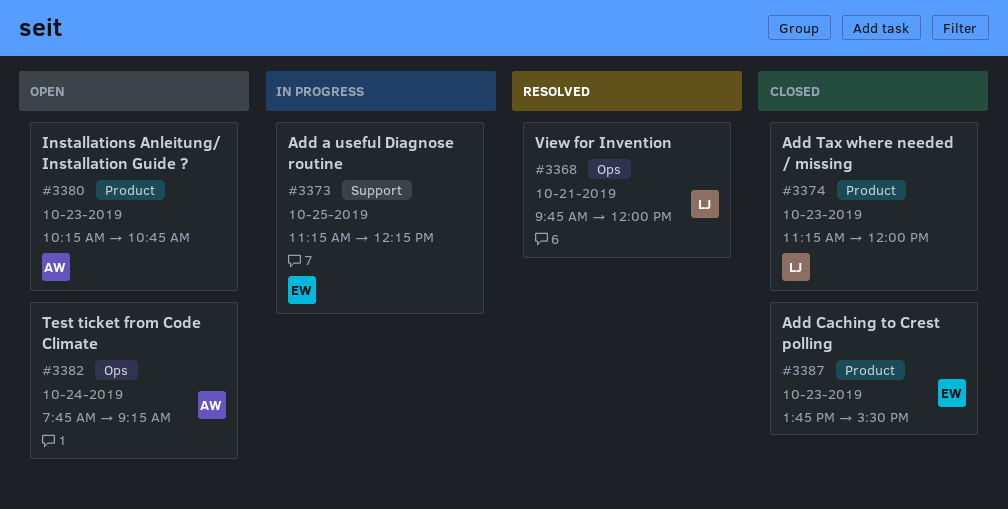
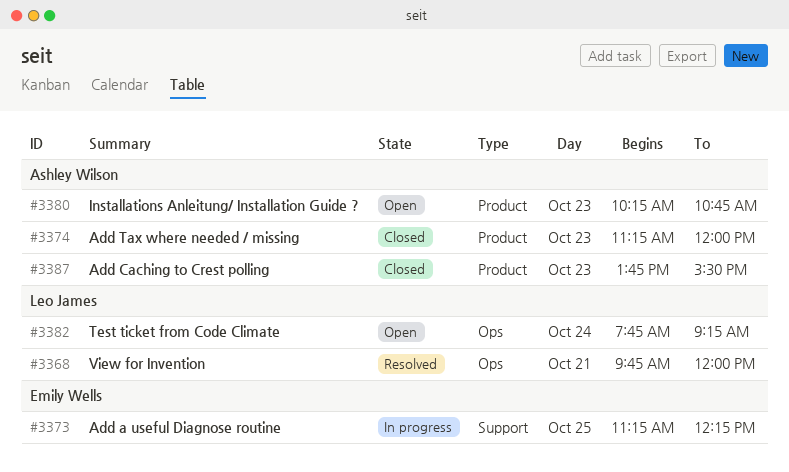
#3374, owner: Leo James -> Ashley Wilson
#3382, owner: Ashley Wilson -> Leo James
#3387, owner: Emily Wells -> Ashley Wilson

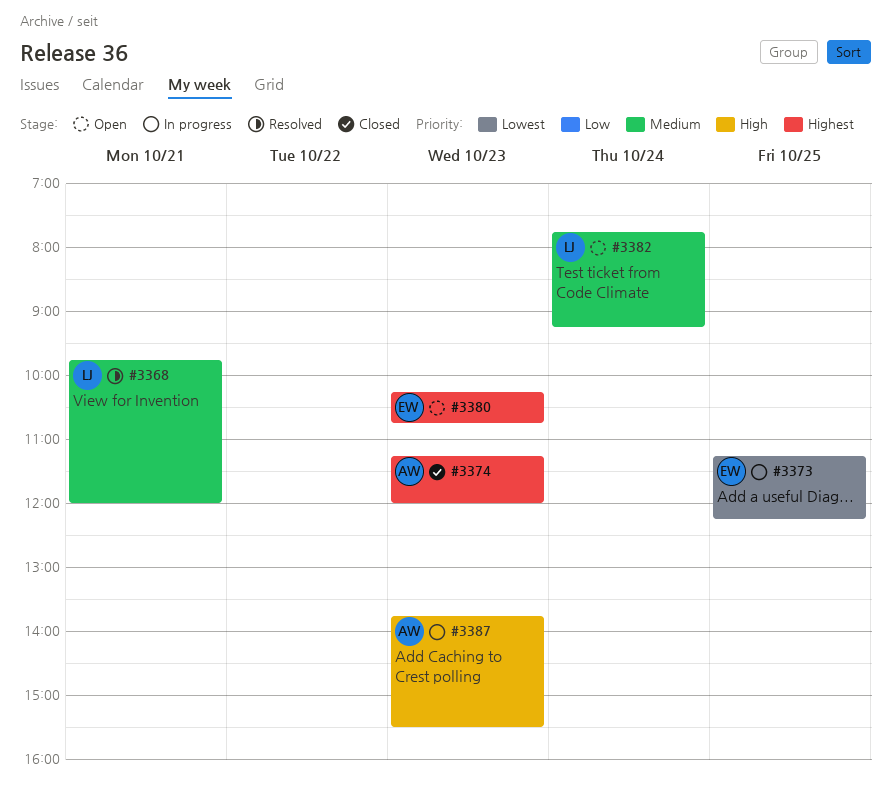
#3380, owner: Ashley Wilson -> Emily Wells
#3387, status: Closed -> In progress

